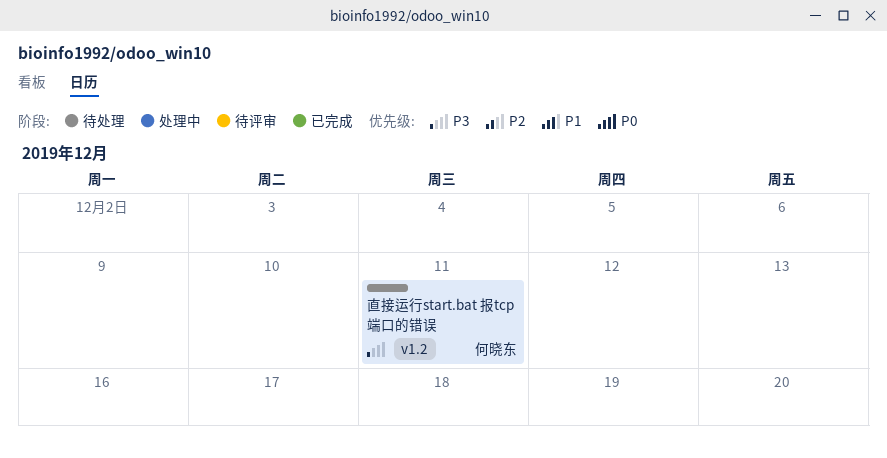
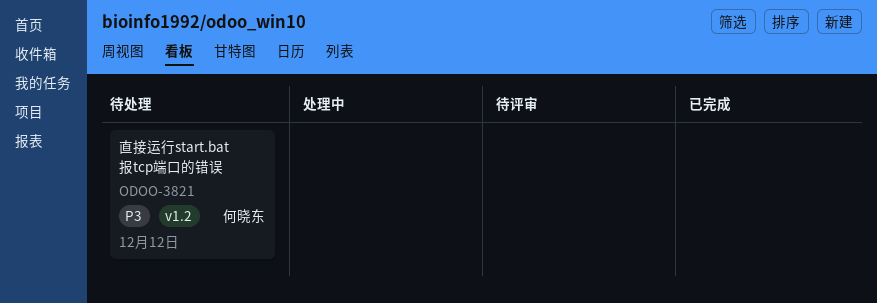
直接运行start.bat 报tcp端口的错误, due: Dec 11 -> Dec 12

